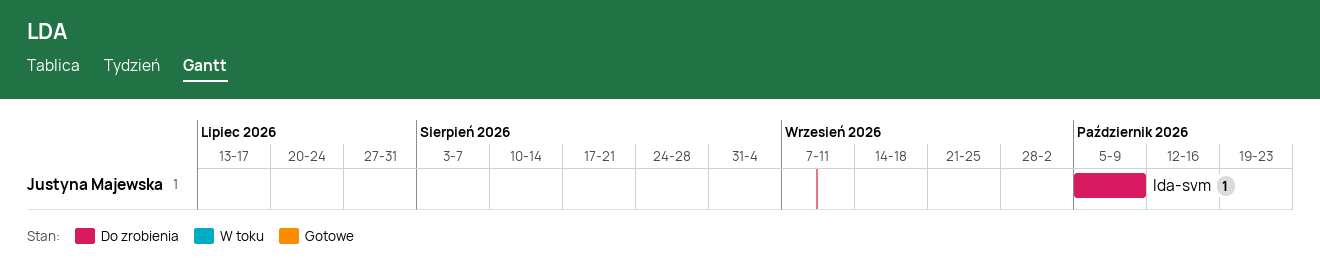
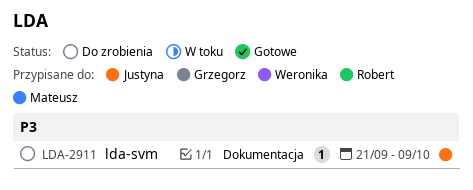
lda-svm, start: Oct 5 -> Sep 21

